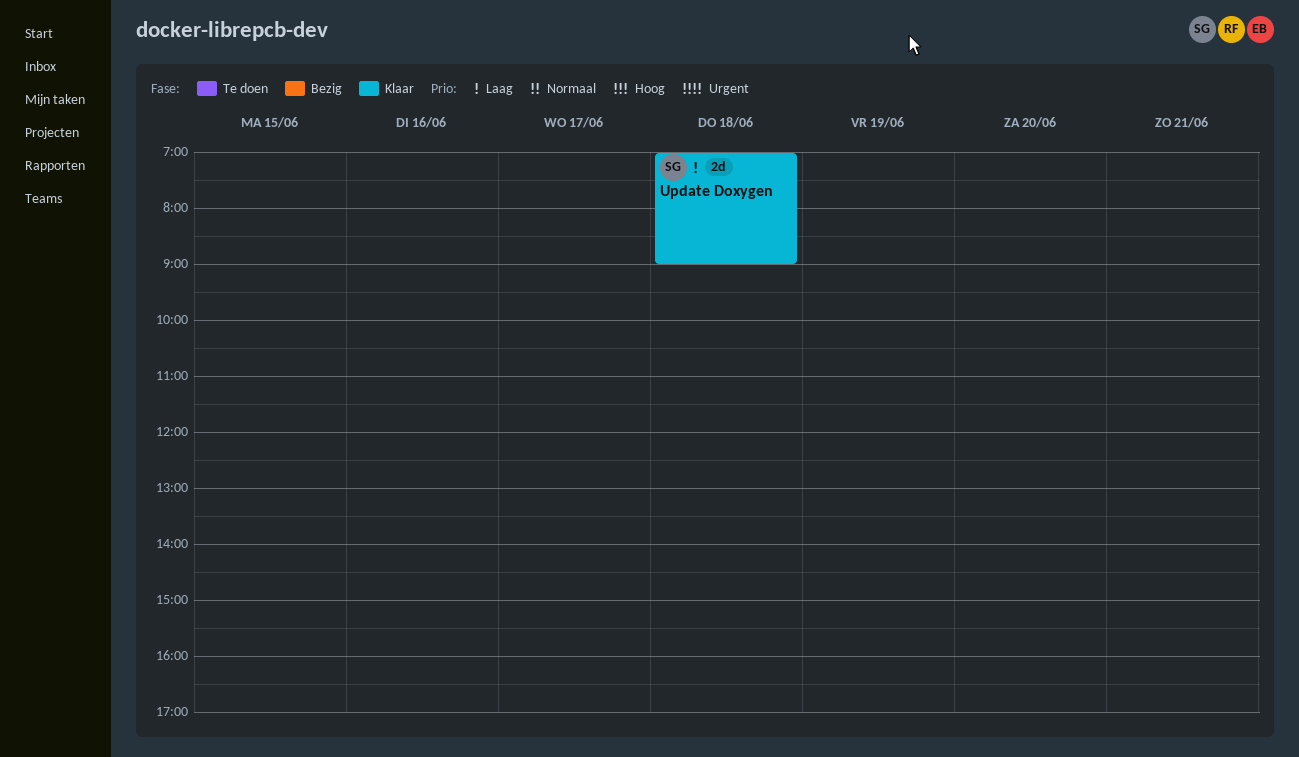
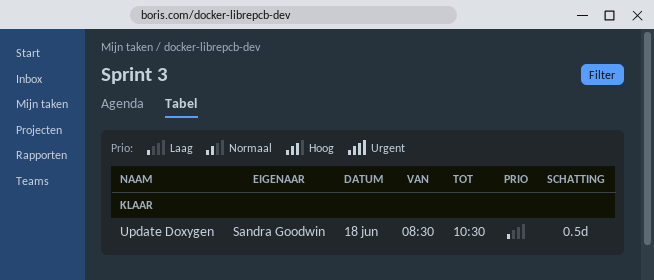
Update Doxygen, estimate: 2d -> 0.5d
Update Doxygen, begins: 07:00 -> 08:30
Update Doxygen, ends: 09:00 -> 10:30

